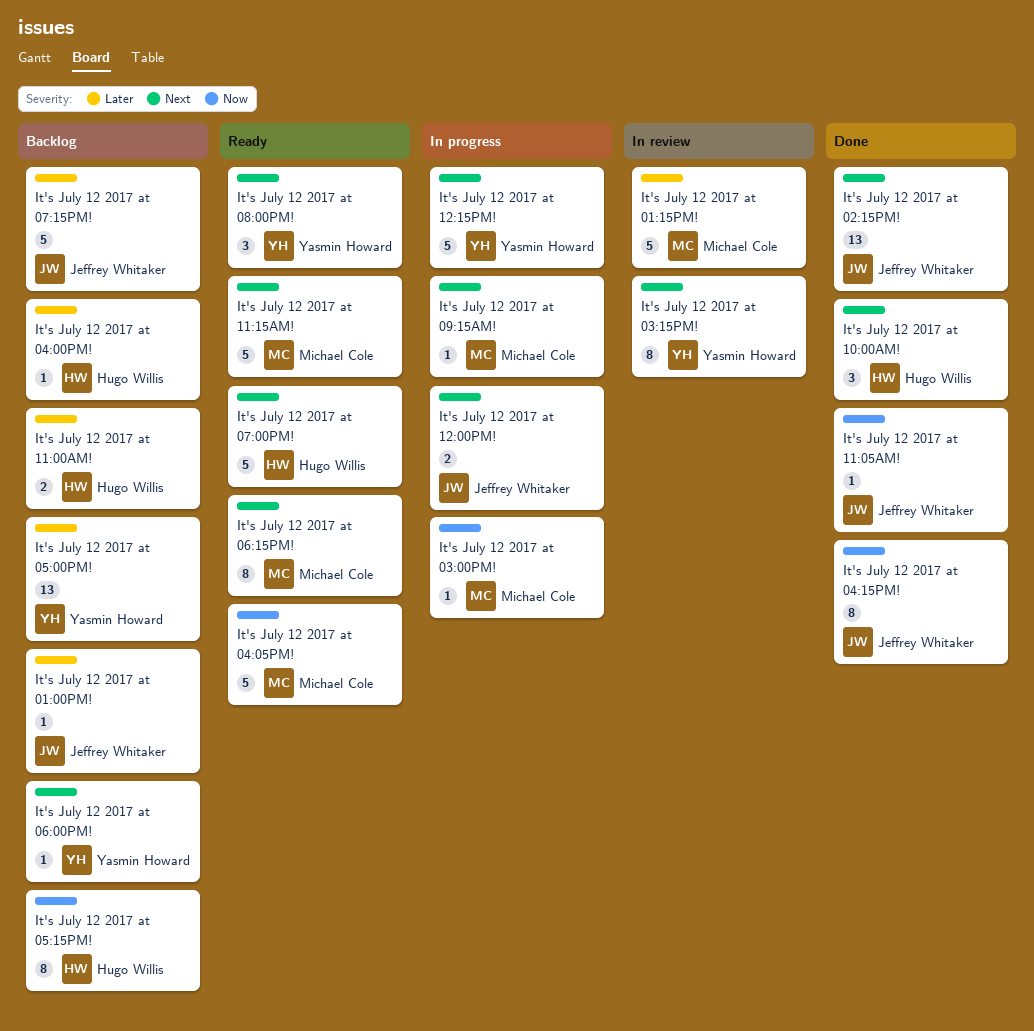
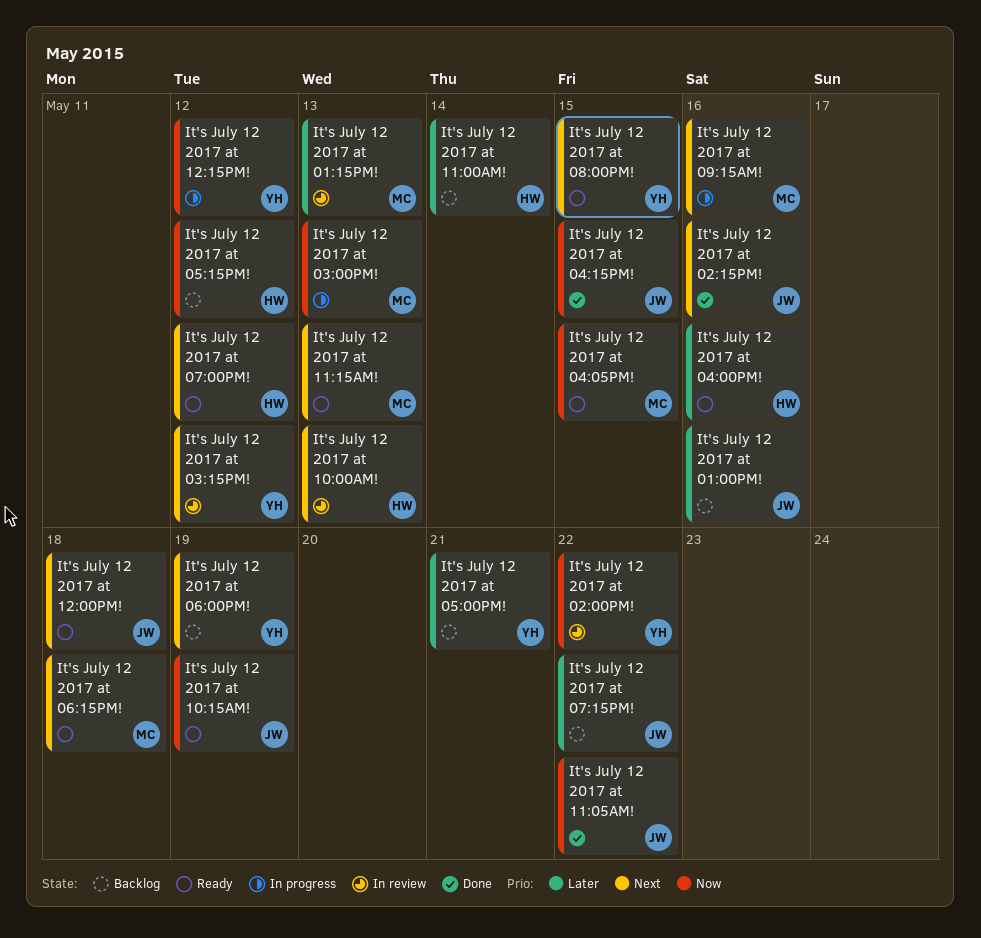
It's July 12 2017 at 02:00PM!: none -> present
It's July 12 2017 at 04:00PM!, status: Backlog -> Ready
It's July 12 2017 at 10:00AM!, status: Done -> In review
It's July 12 2017 at 10:15AM!: none -> present
It's July 12 2017 at 12:00PM!, status: In progress -> Ready
It's July 12 2017 at 12:15PM!, priority: Next -> Now

